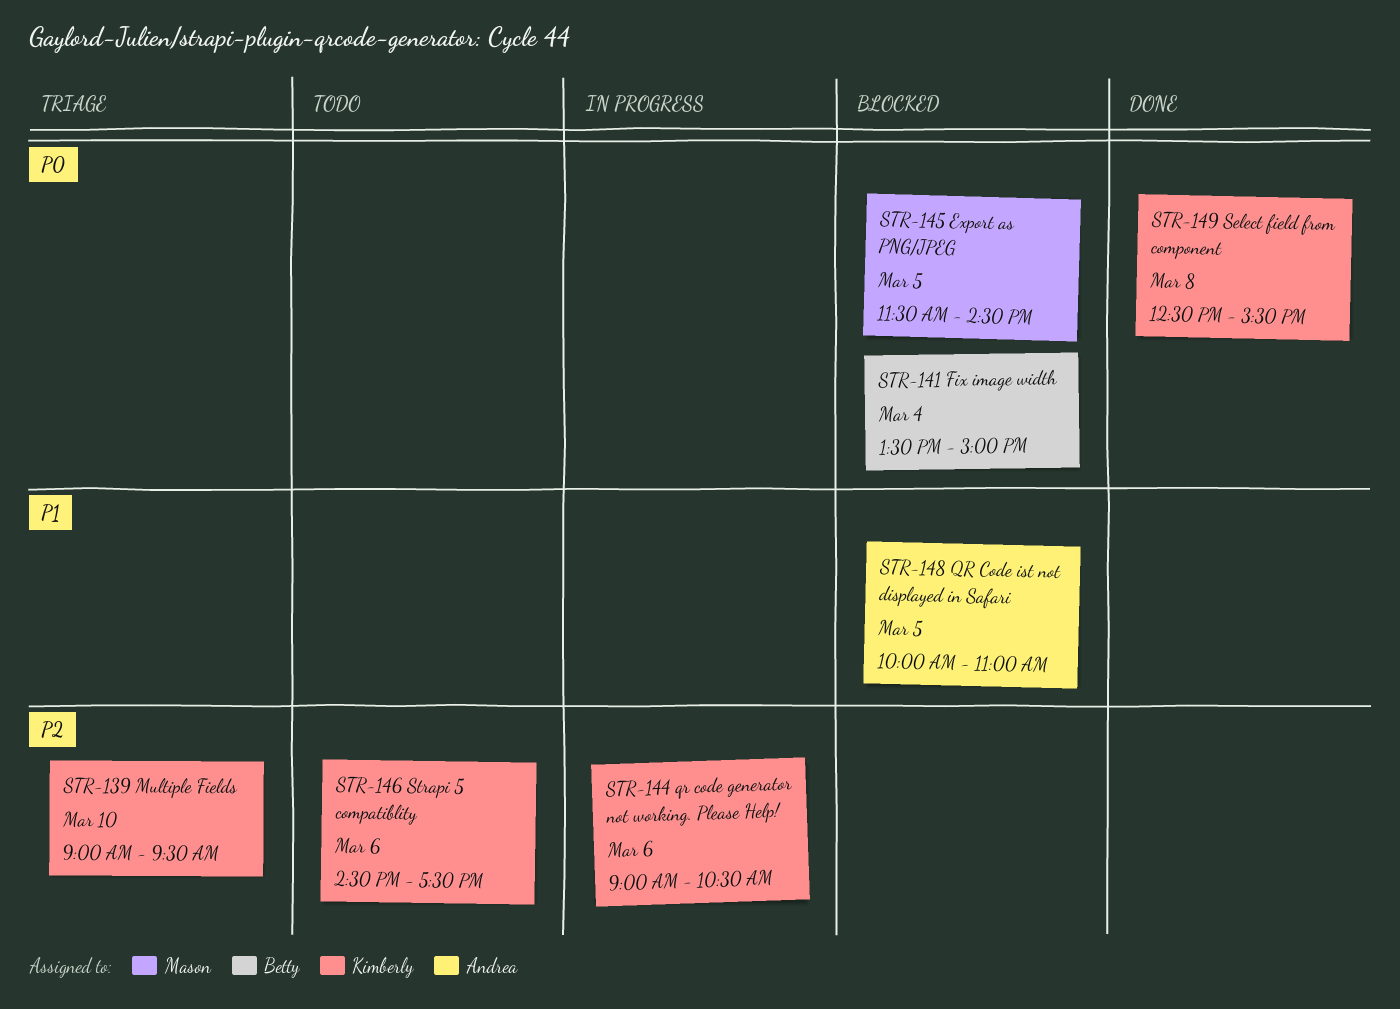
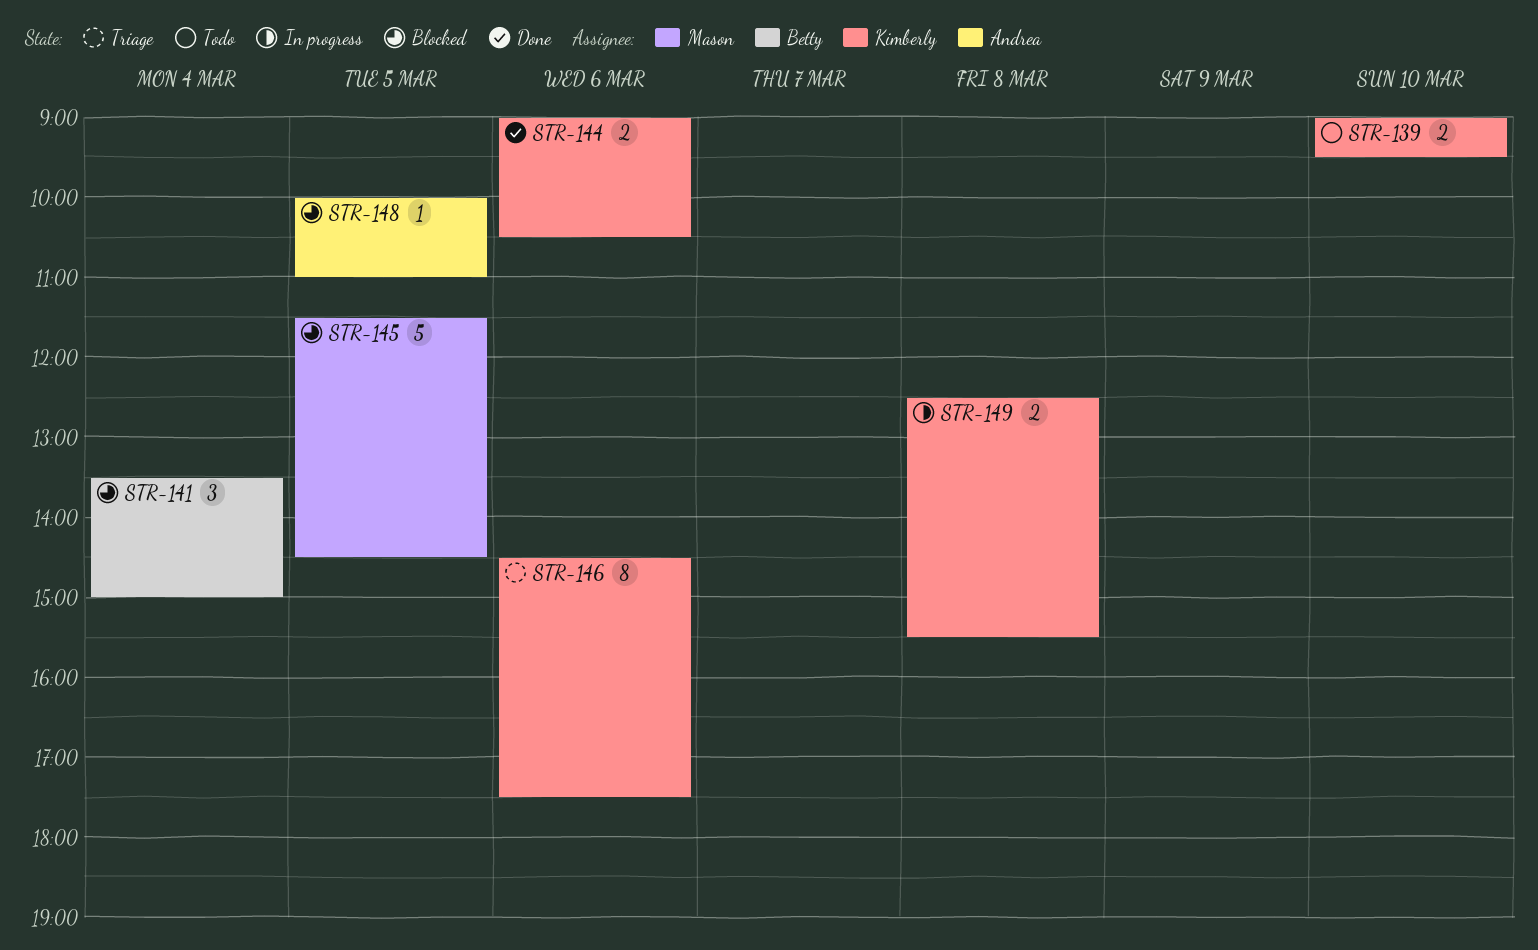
STR-139, status: Triage -> Todo
STR-144, status: In progress -> Done
STR-146, status: Todo -> Triage
STR-149, status: Done -> In progress

